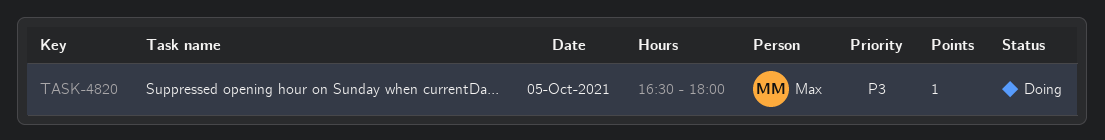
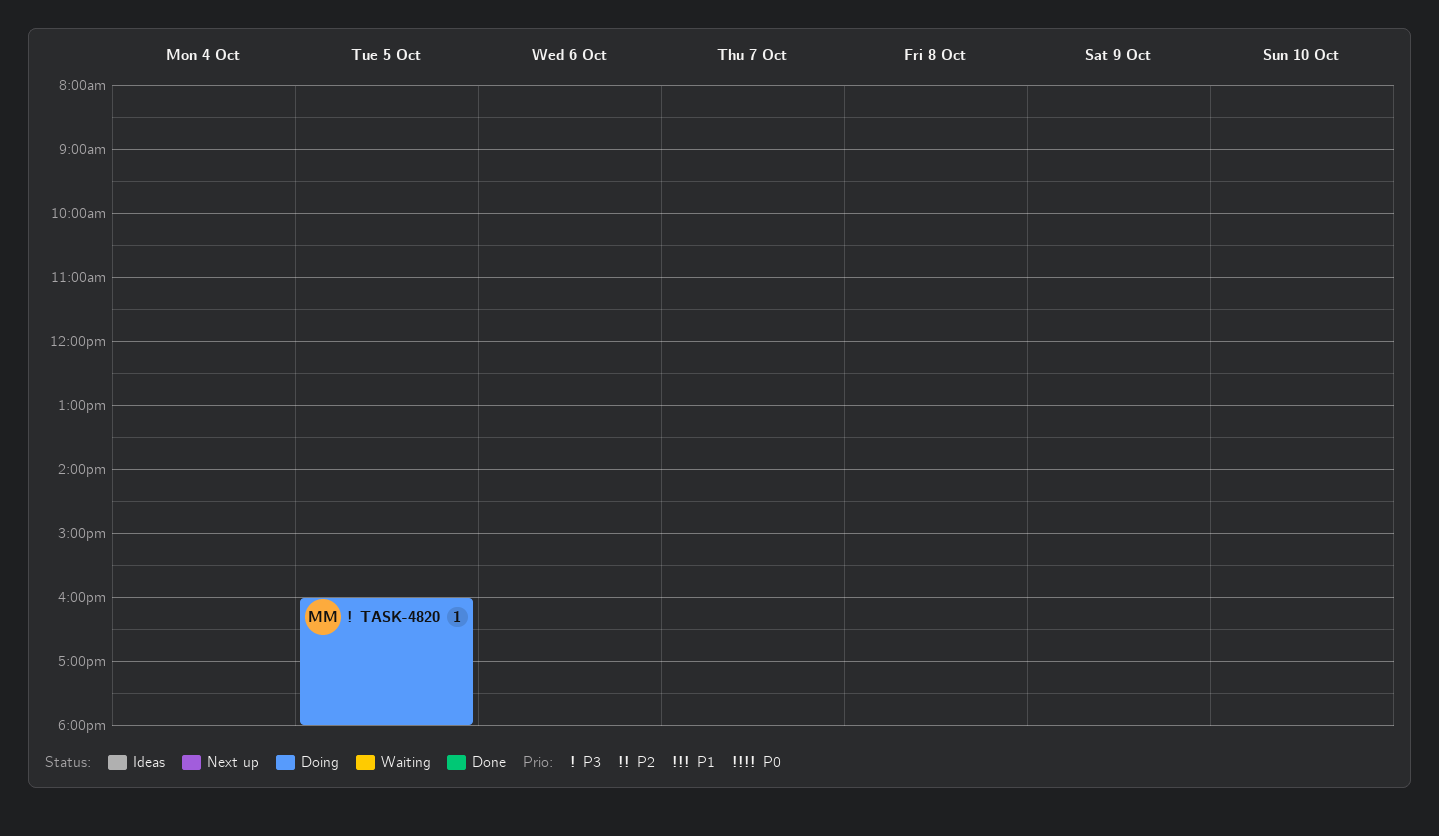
TASK-4820, begins: 16:30 -> 16:00

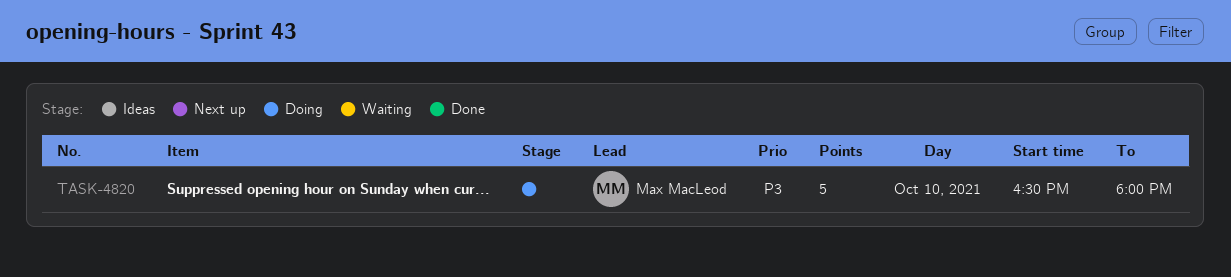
TASK-4820, estimate: 1 -> 5
TASK-4820, day: Oct 5 -> Oct 10
TASK-4820, begins: 16:00 -> 16:30

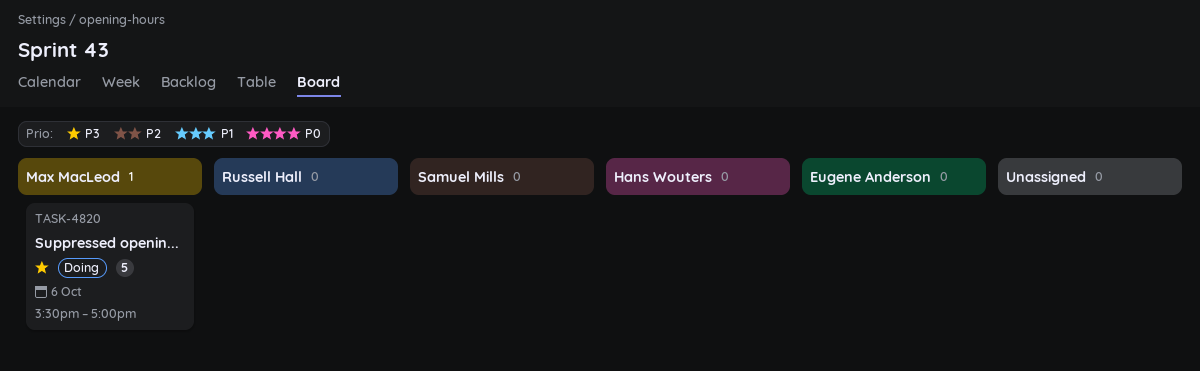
TASK-4820, day: Oct 10 -> Oct 6
TASK-4820, begins: 16:30 -> 15:30
TASK-4820, ends: 18:00 -> 17:00

